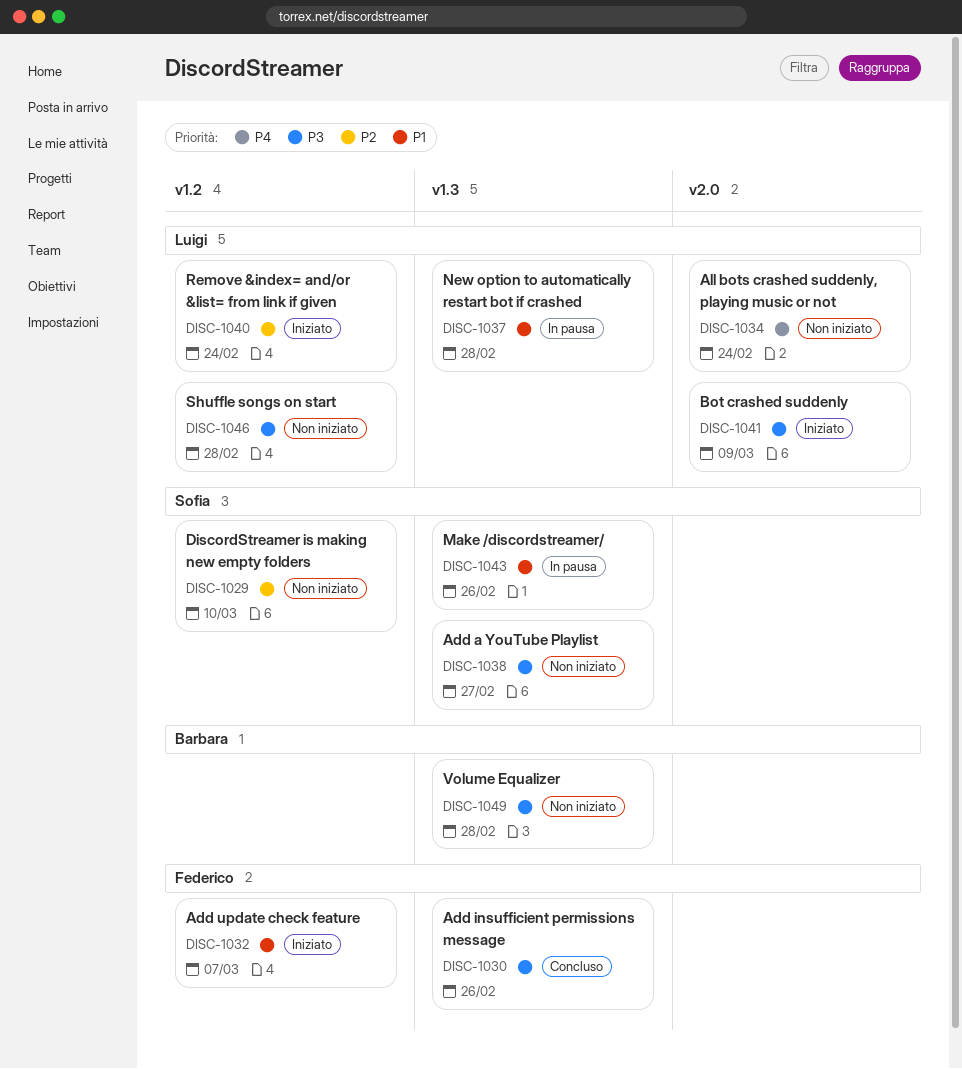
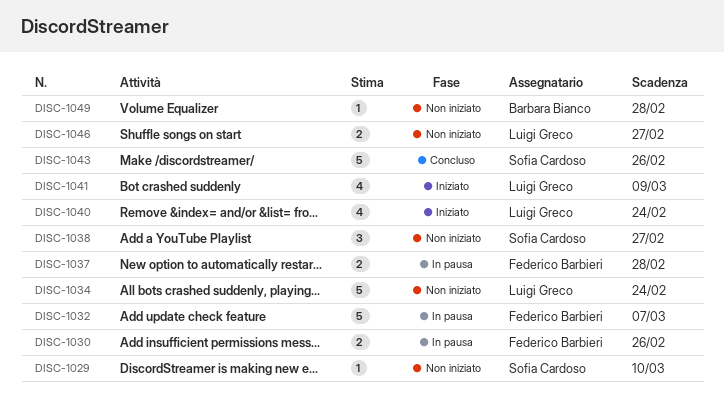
DISC-1030, status: Concluso -> In pausa
DISC-1032, status: Iniziato -> In pausa
DISC-1037, owner: Luigi Greco -> Federico Barbieri
DISC-1043, status: In pausa -> Concluso
DISC-1046, due: Feb 28 -> Feb 27

